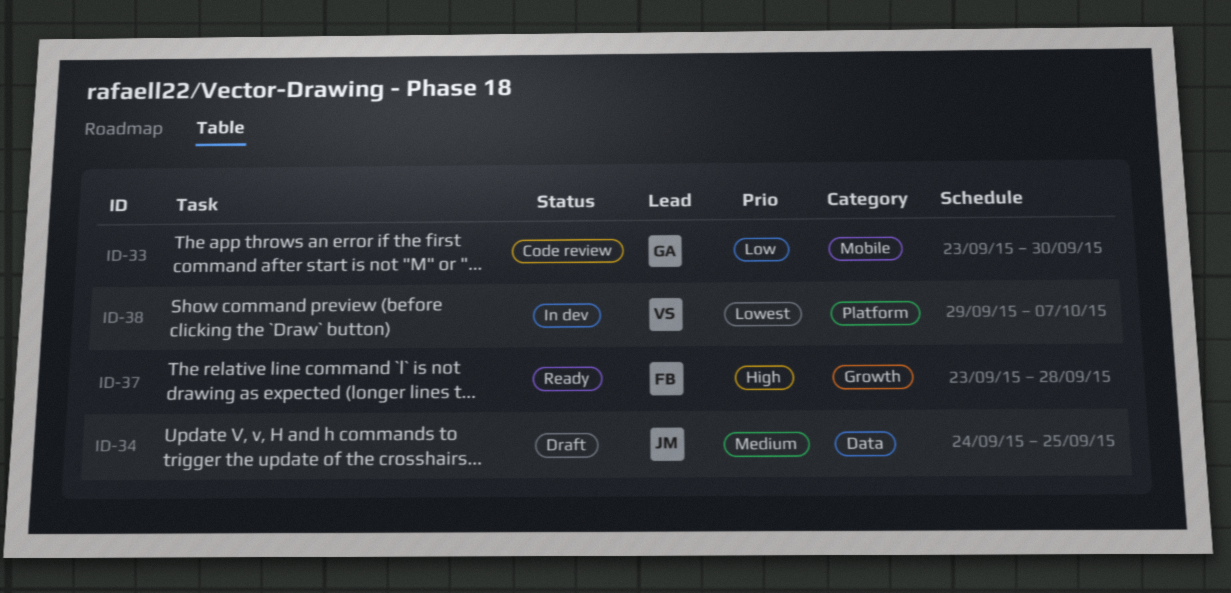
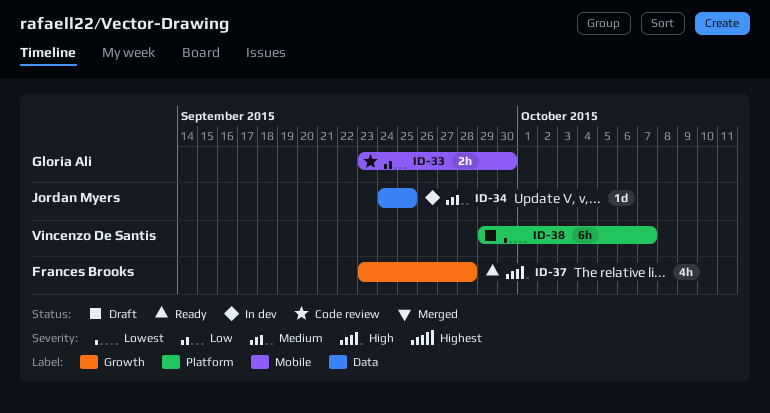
ID-34, status: Draft -> In dev
ID-38, status: In dev -> Draft

